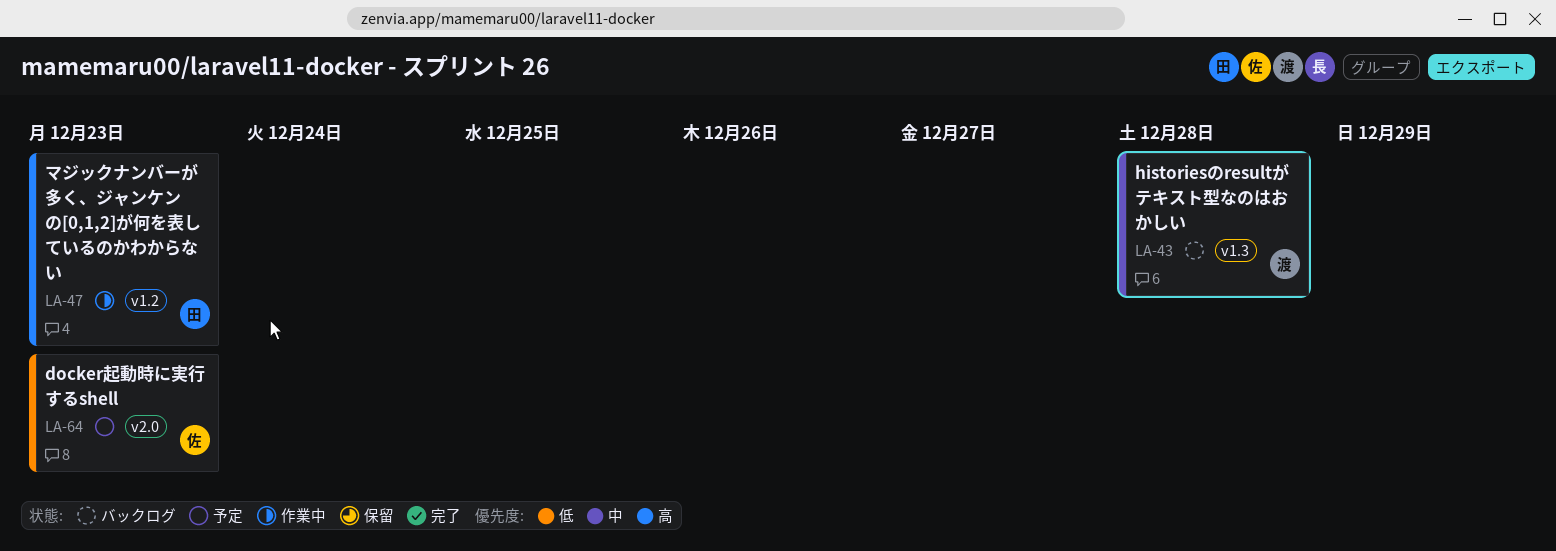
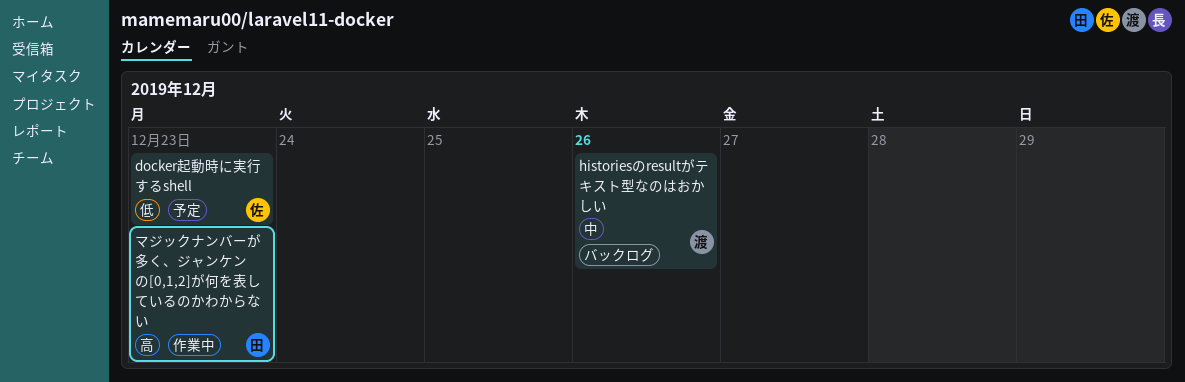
historiesのresultがテキスト型なのはおかしい, due: Dec 28 -> Dec 26

